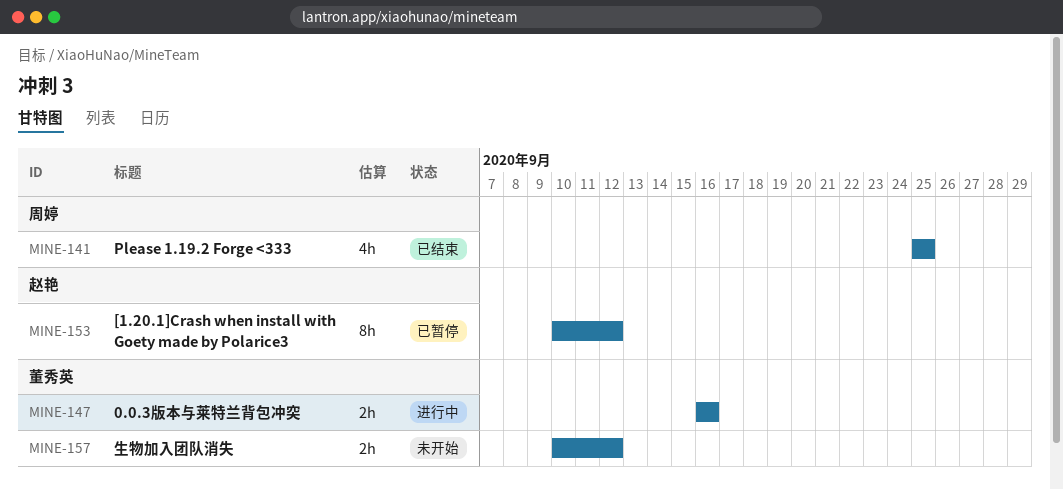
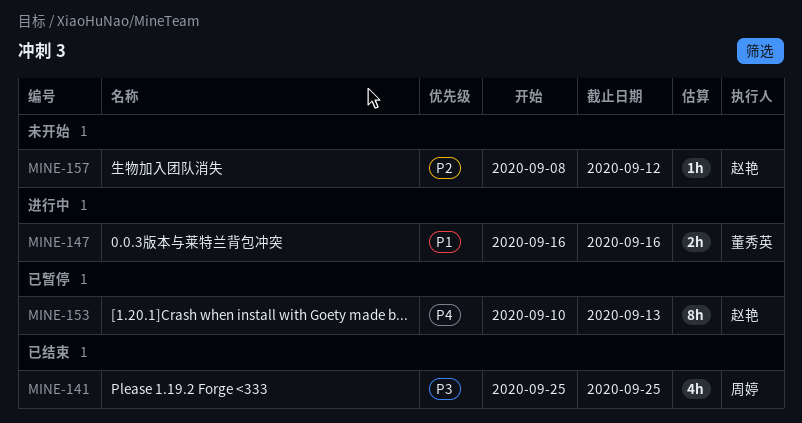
MINE-153, due: Sep 12 -> Sep 13
MINE-157, owner: 董秀英 -> 赵艳
MINE-157, estimate: 2h -> 1h
MINE-157, start: Sep 10 -> Sep 8

